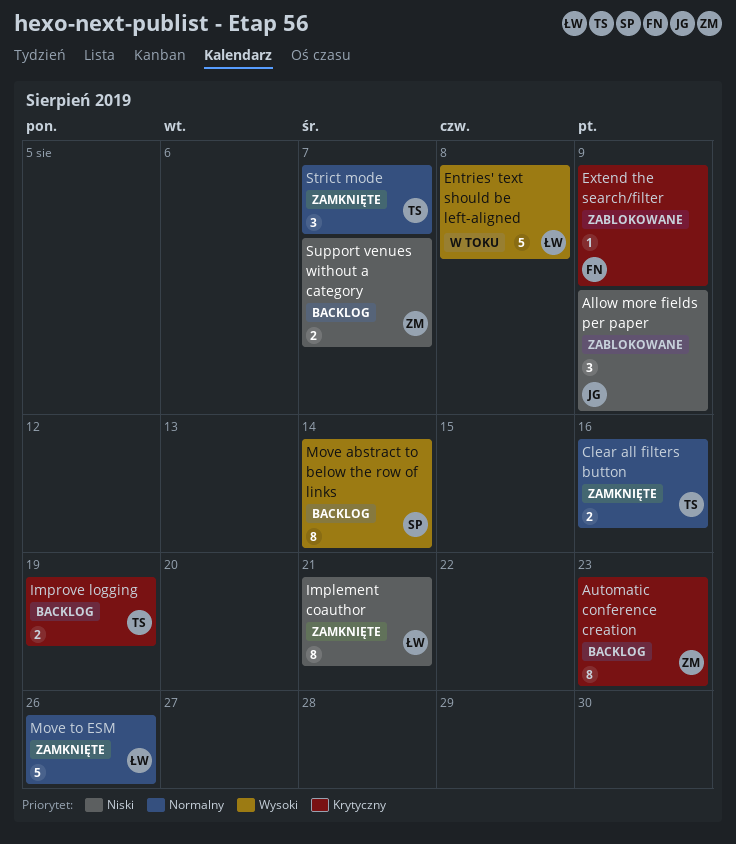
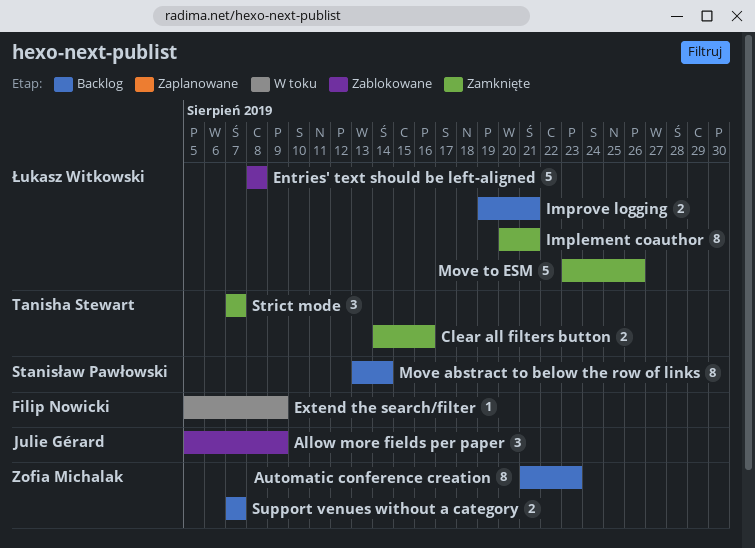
Entries' text should be left-aligned, status: W toku -> Zablokowane
Extend the search/filter, status: Zablokowane -> W toku
Improve logging, owner: Tanisha Stewart -> Łukasz Witkowski
Improve logging, due: Aug 19 -> Aug 21

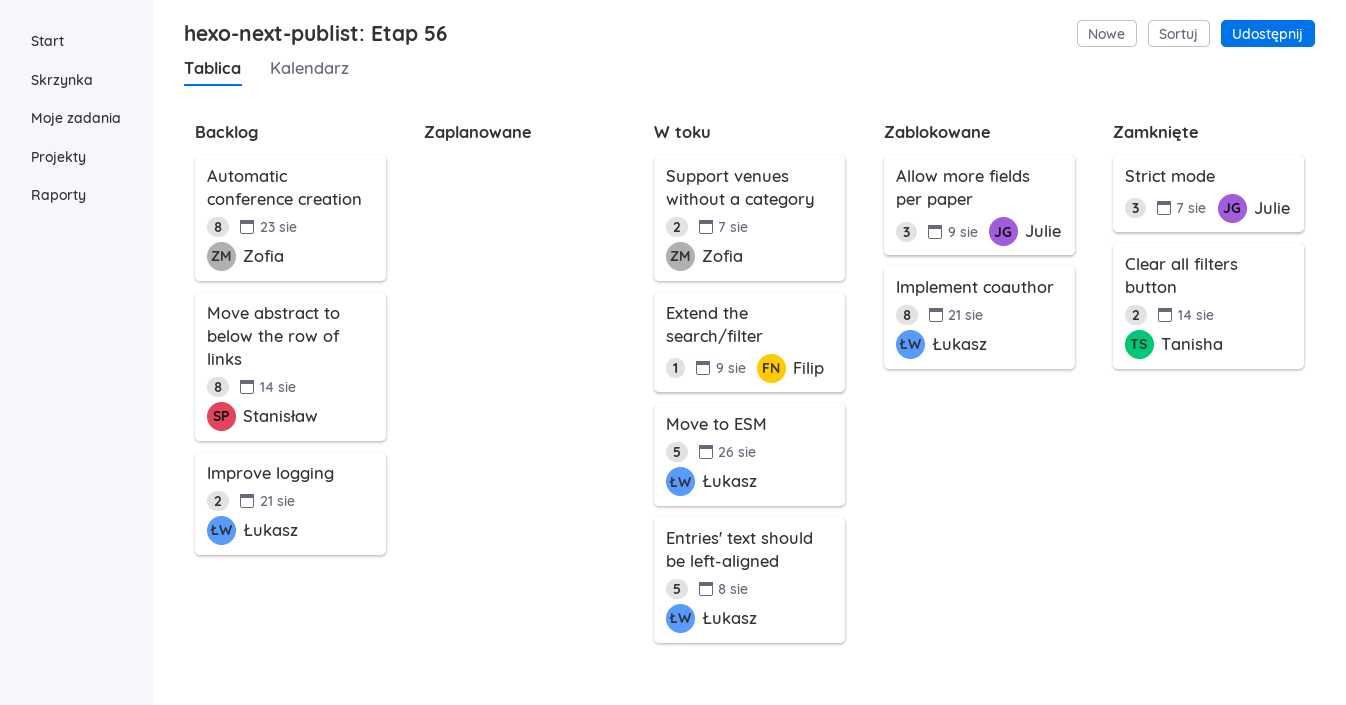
Clear all filters button, due: Aug 16 -> Aug 14
Entries' text should be left-aligned, status: Zablokowane -> W toku
Implement coauthor, status: Zamknięte -> Zablokowane
Move to ESM, status: Zamknięte -> W toku
Strict mode, owner: Tanisha Stewart -> Julie Gérard
Support venues without a category, status: Backlog -> W toku

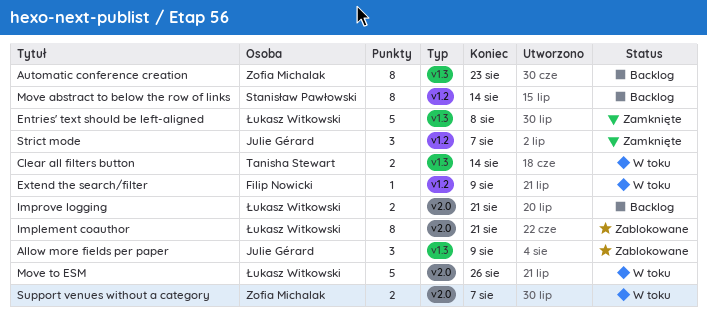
Clear all filters button, status: Zamknięte -> W toku
Entries' text should be left-aligned, status: W toku -> Zamknięte

